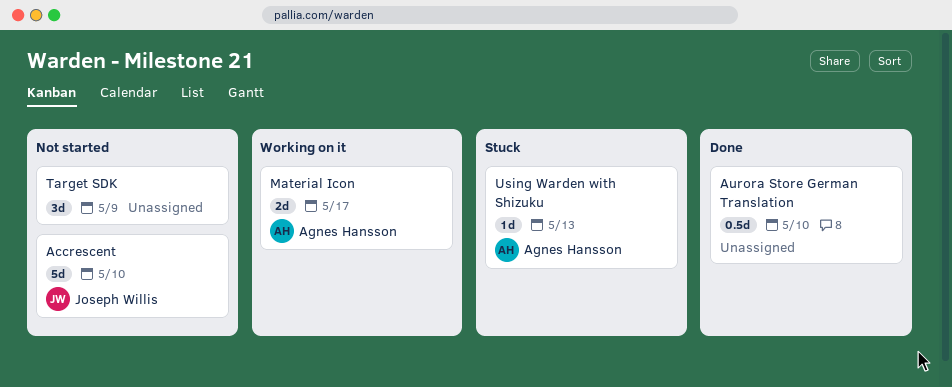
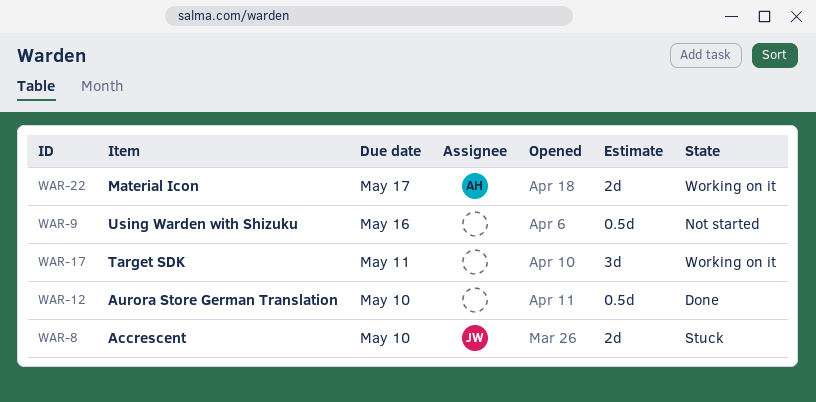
Accrescent, status: Not started -> Stuck
Accrescent, estimate: 5d -> 2d
Target SDK, status: Not started -> Working on it
Target SDK, due: May 9 -> May 11
Using Warden with Shizuku, status: Stuck -> Not started
Using Warden with Shizuku, owner: Agnes Hansson -> none
Using Warden with Shizuku, estimate: 1d -> 0.5d
Using Warden with Shizuku, due: May 13 -> May 16

